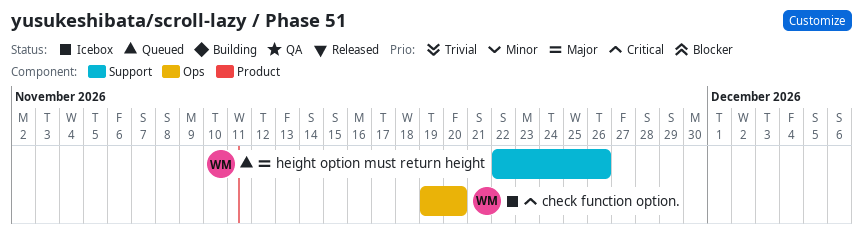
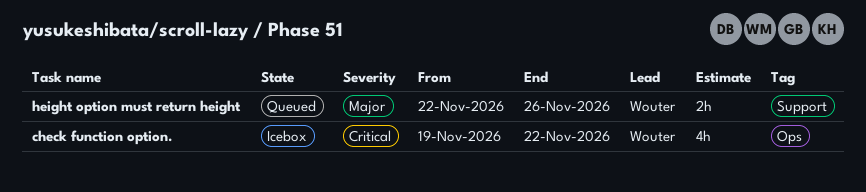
check function option., due: Nov 20 -> Nov 22

